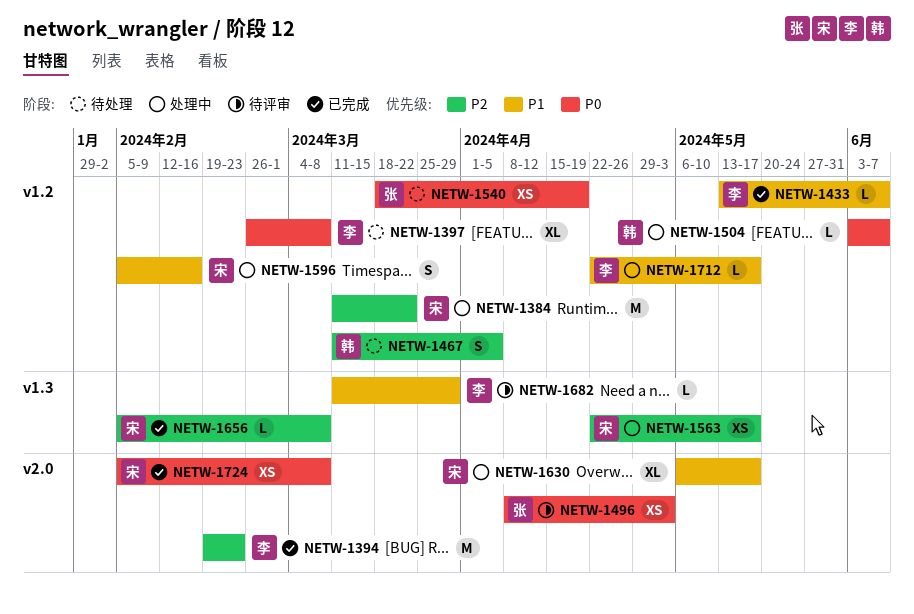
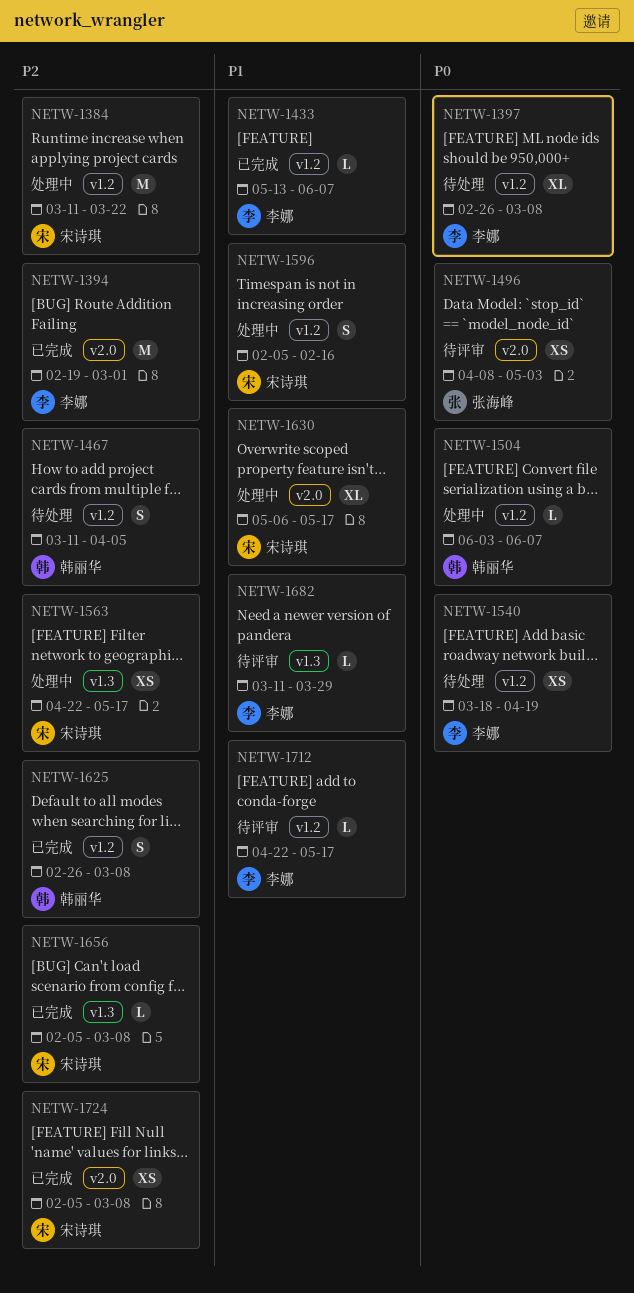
NETW-1394, due: Feb 23 -> Mar 1
NETW-1540, owner: 张海峰 -> 李娜
NETW-1625: none -> present
NETW-1712, status: 处理中 -> 待评审
NETW-1724, priority: P0 -> P2

